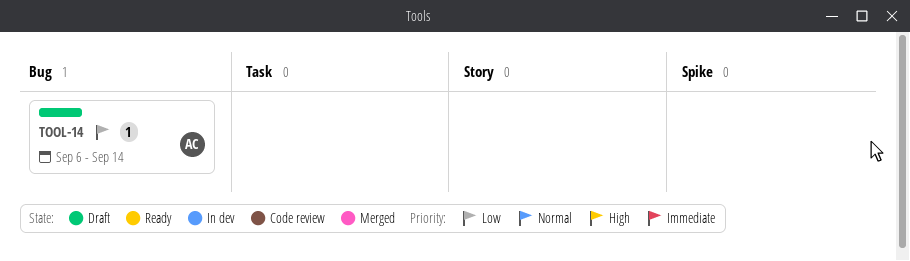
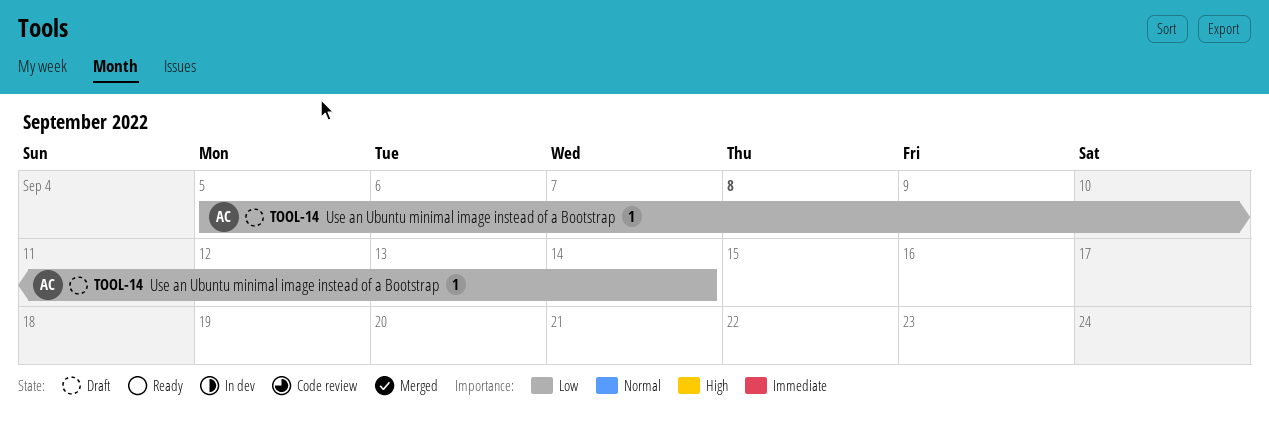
TOOL-14, start: Sep 6 -> Sep 5

